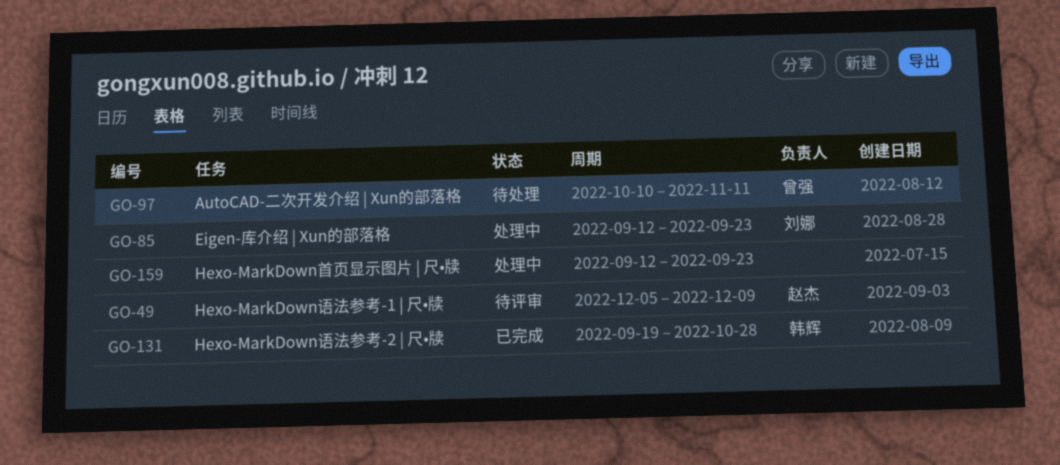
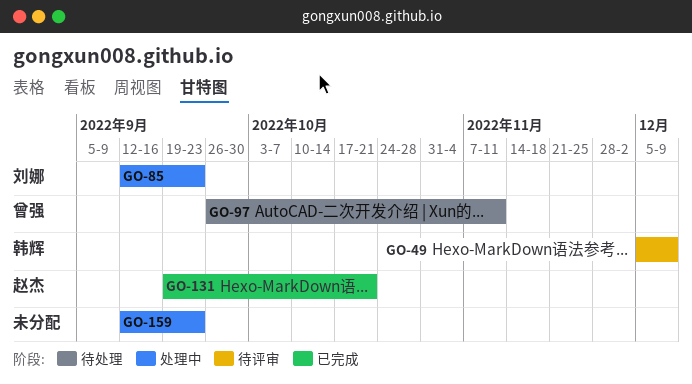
GO-49, owner: 赵杰 -> 韩辉
GO-97, start: Oct 10 -> Sep 26
GO-131, owner: 韩辉 -> 赵杰
GO-131, due: Oct 28 -> Oct 21

